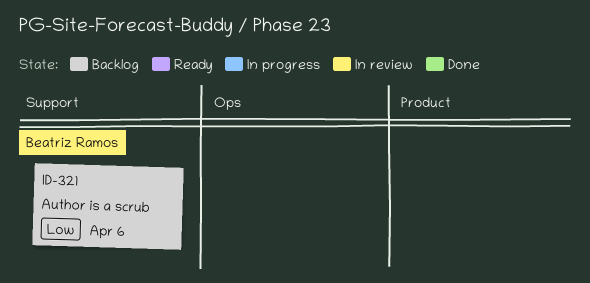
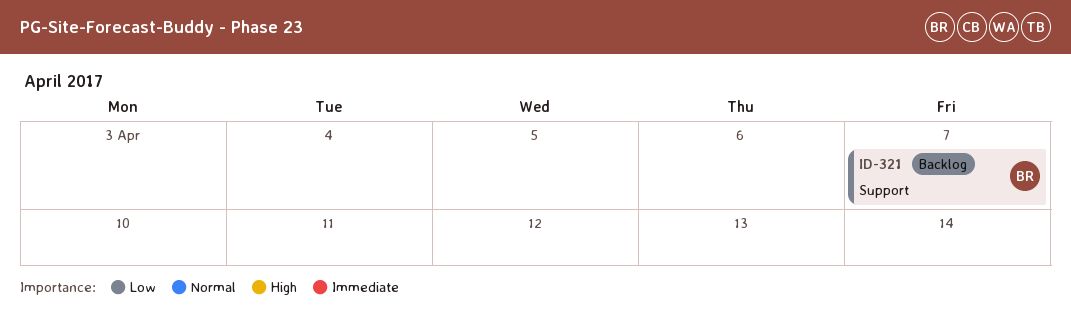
ID-321, due: Apr 6 -> Apr 7

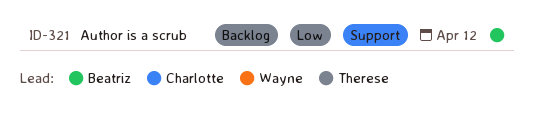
ID-321, due: Apr 7 -> Apr 12

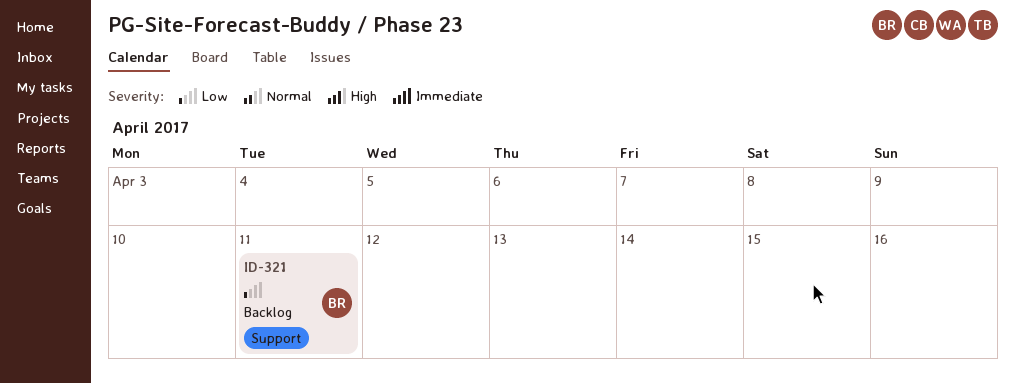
ID-321, due: Apr 12 -> Apr 11

